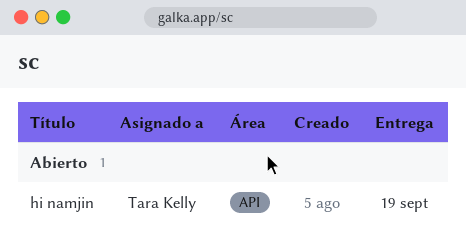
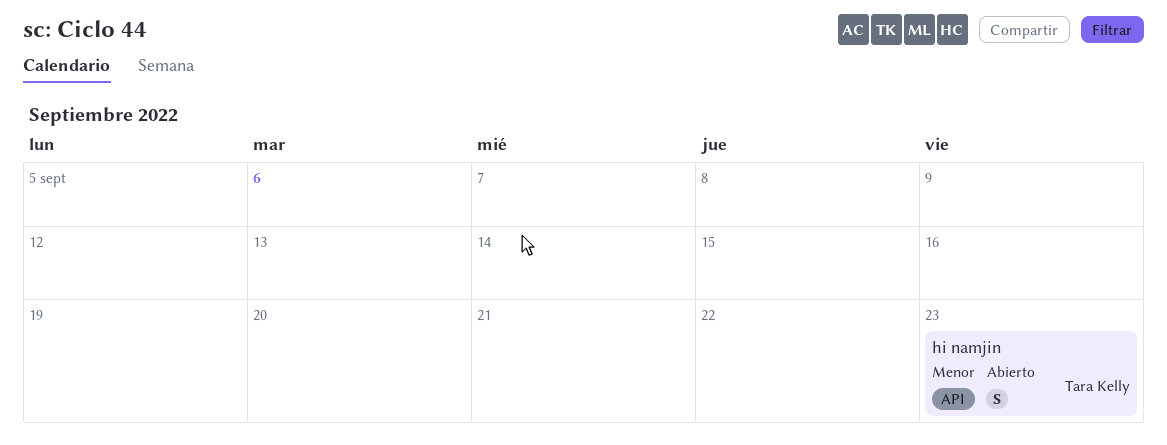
hi namjin, due: Sep 19 -> Sep 23

